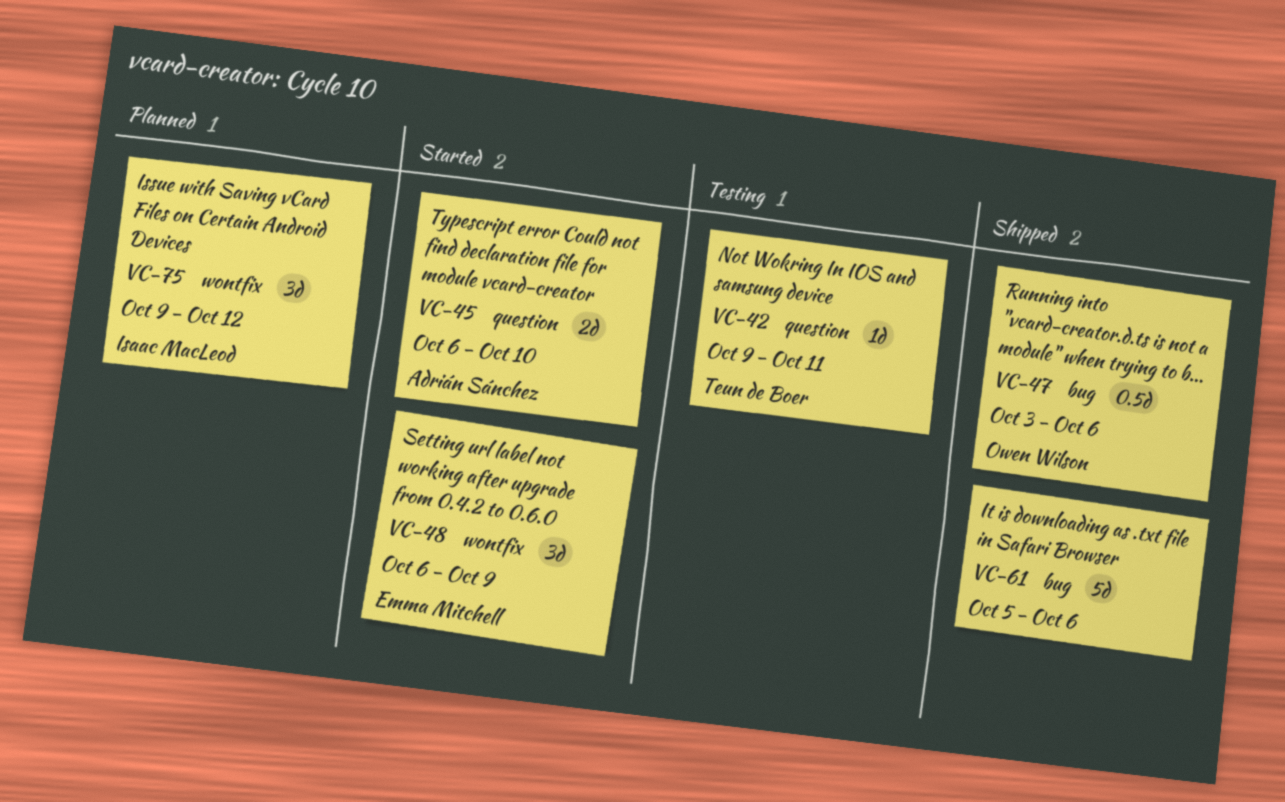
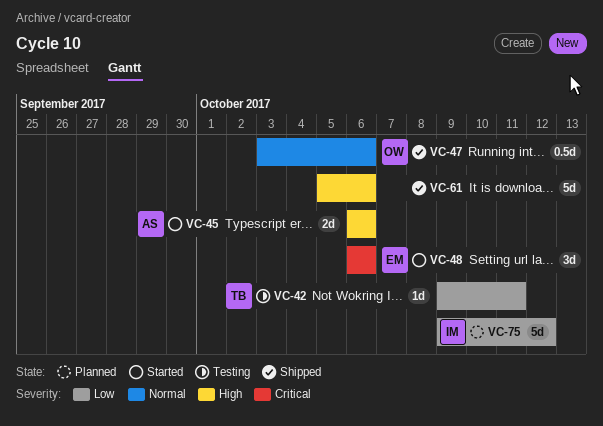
VC-45, due: Oct 10 -> Oct 6
VC-48, due: Oct 9 -> Oct 6
VC-75, estimate: 3d -> 5d

